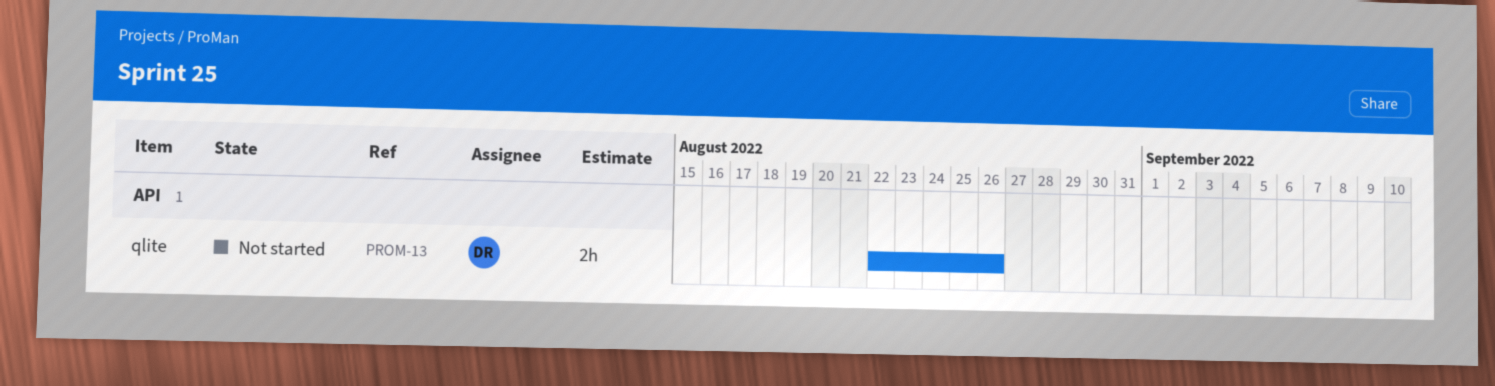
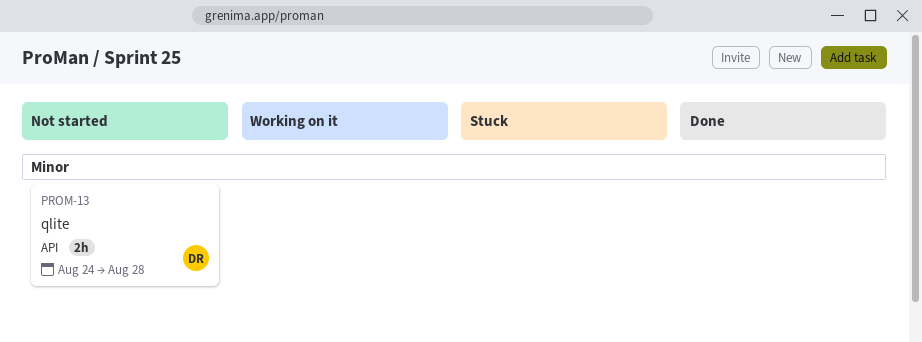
PROM-13, start: Aug 22 -> Aug 24
PROM-13, due: Aug 26 -> Aug 28

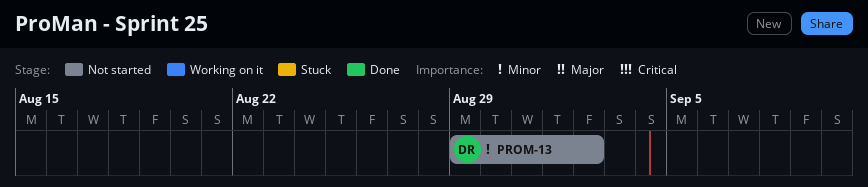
PROM-13, start: Aug 24 -> Aug 29
PROM-13, due: Aug 28 -> Sep 2

